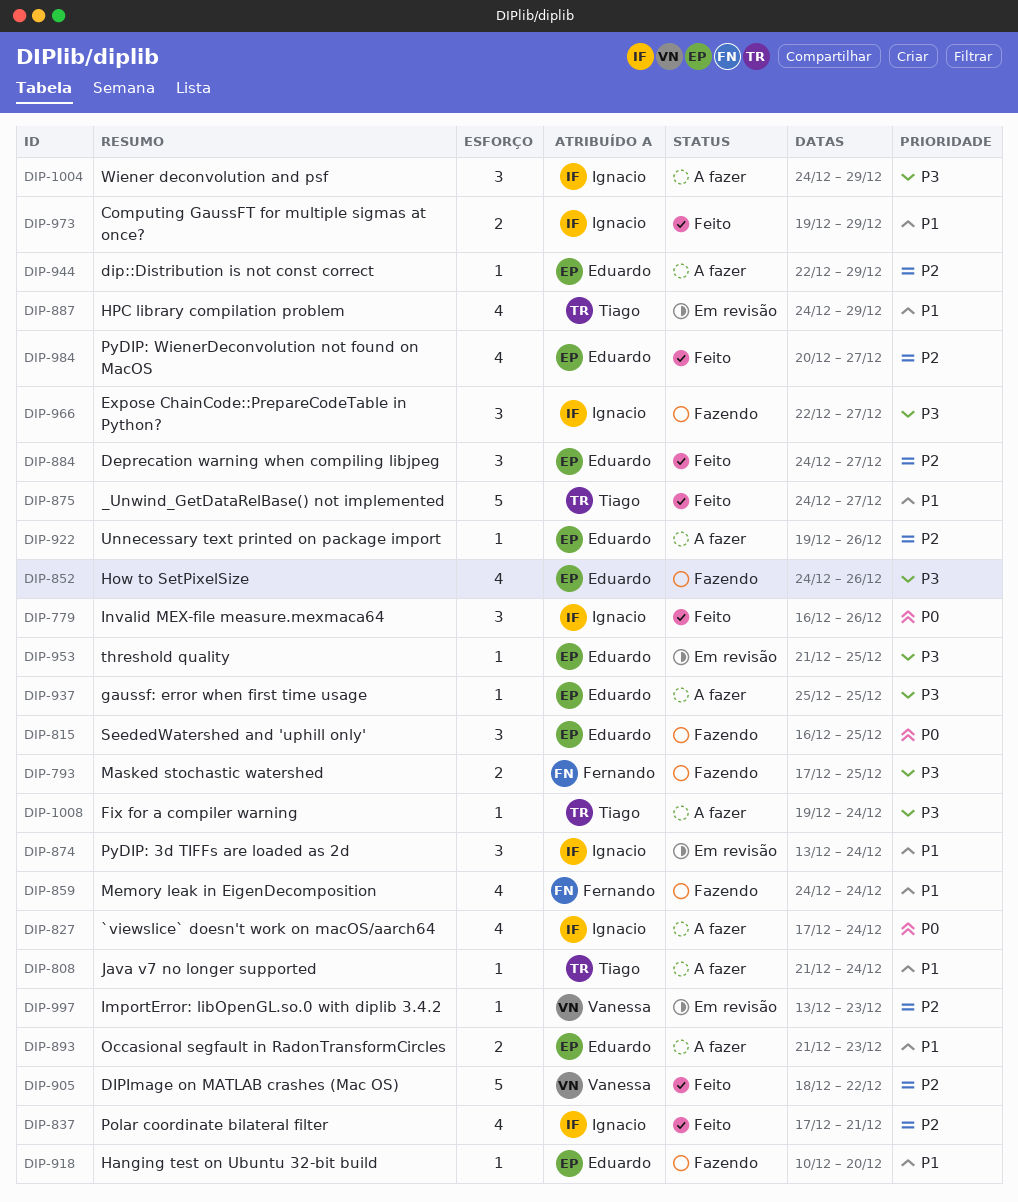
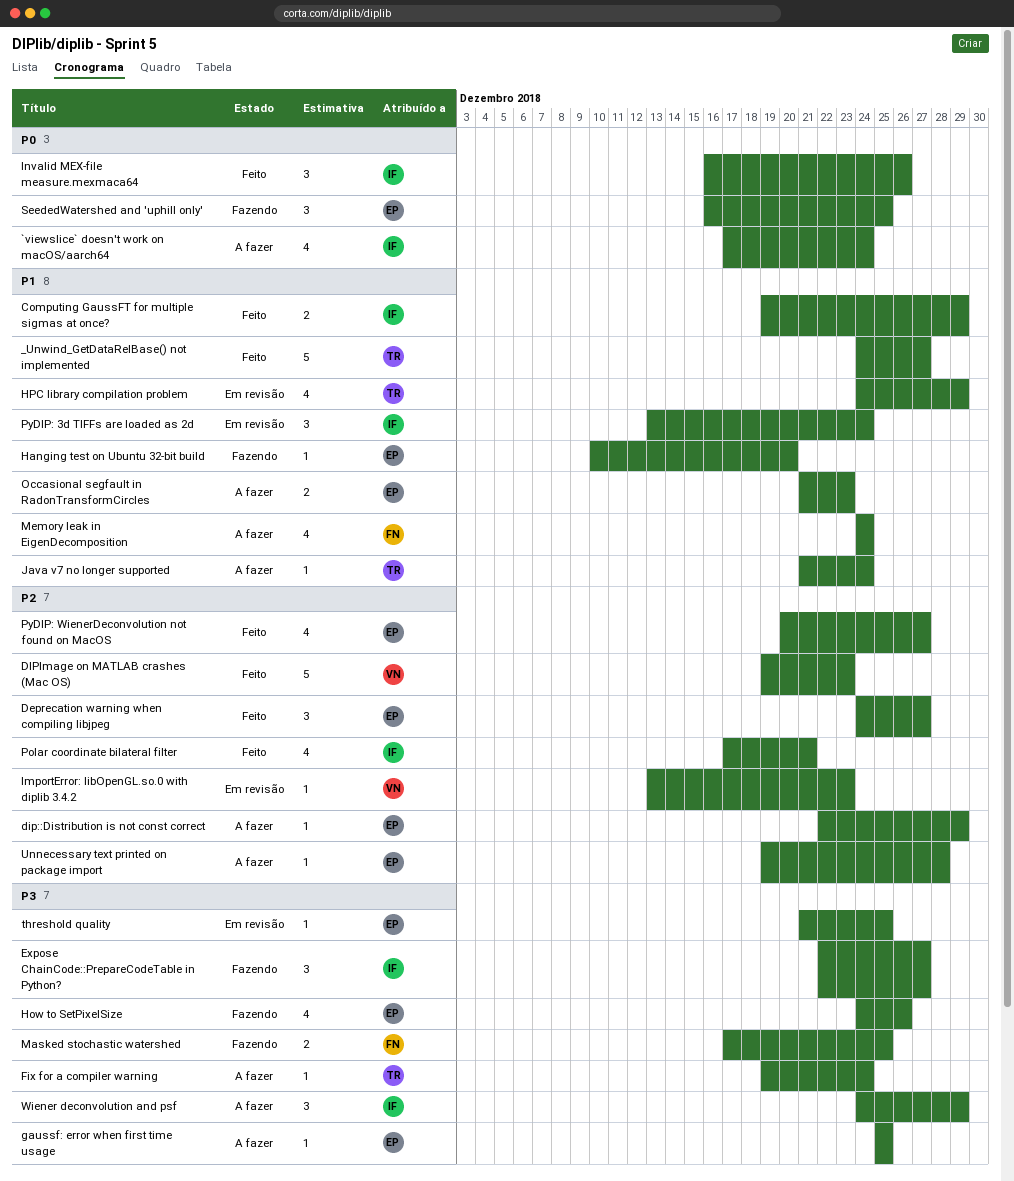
DIPImage on MATLAB crashes (Mac OS), start: Dec 18 -> Dec 19
DIPImage on MATLAB crashes (Mac OS), due: Dec 22 -> Dec 23
Memory leak in EigenDecomposition, status: Fazendo -> A fazer
Unnecessary text printed on package import, due: Dec 26 -> Dec 28

